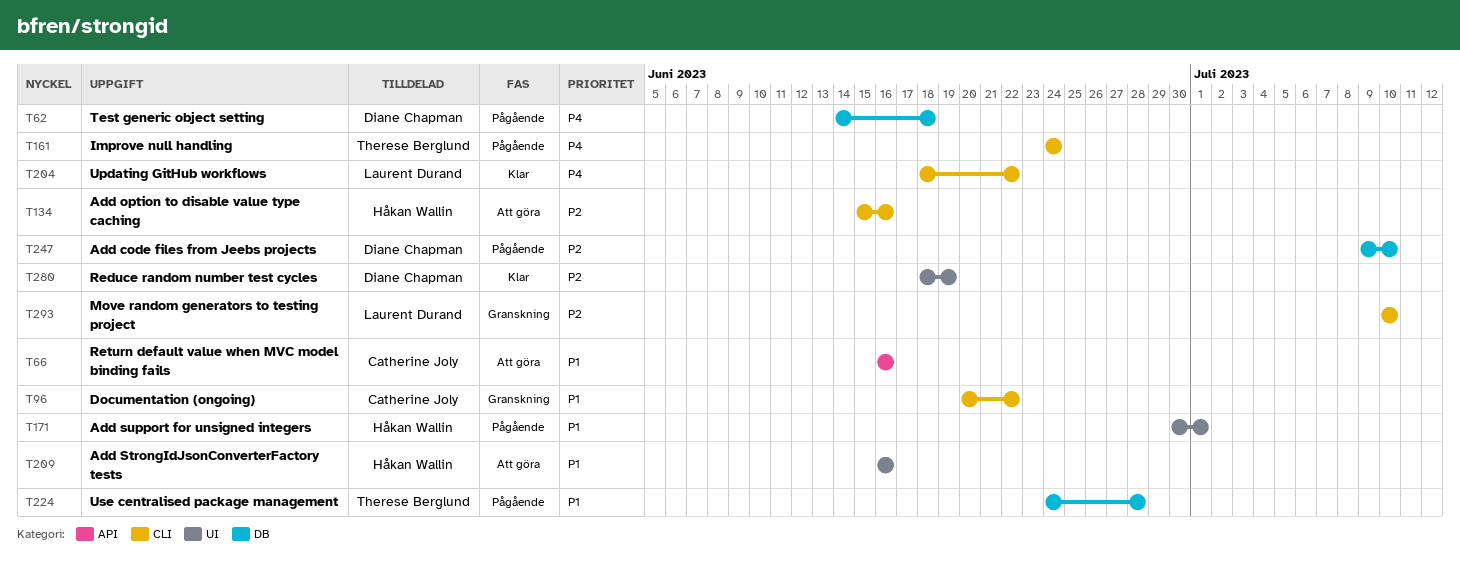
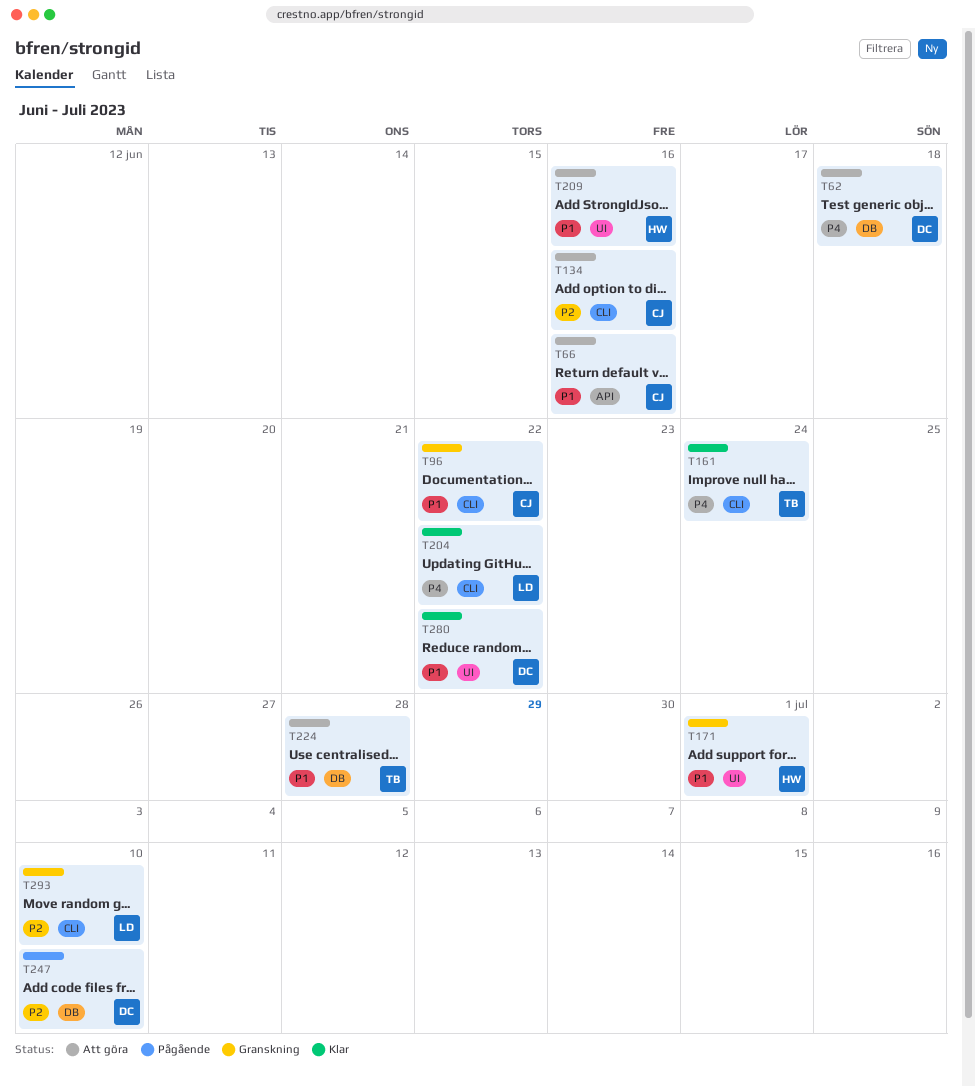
T62, status: Pågående -> Att göra
T134, owner: Håkan Wallin -> Catherine Joly
T161, status: Pågående -> Klar
T171, status: Pågående -> Granskning
T224, status: Pågående -> Att göra
T280, priority: P2 -> P1
T280, due: Jun 19 -> Jun 22

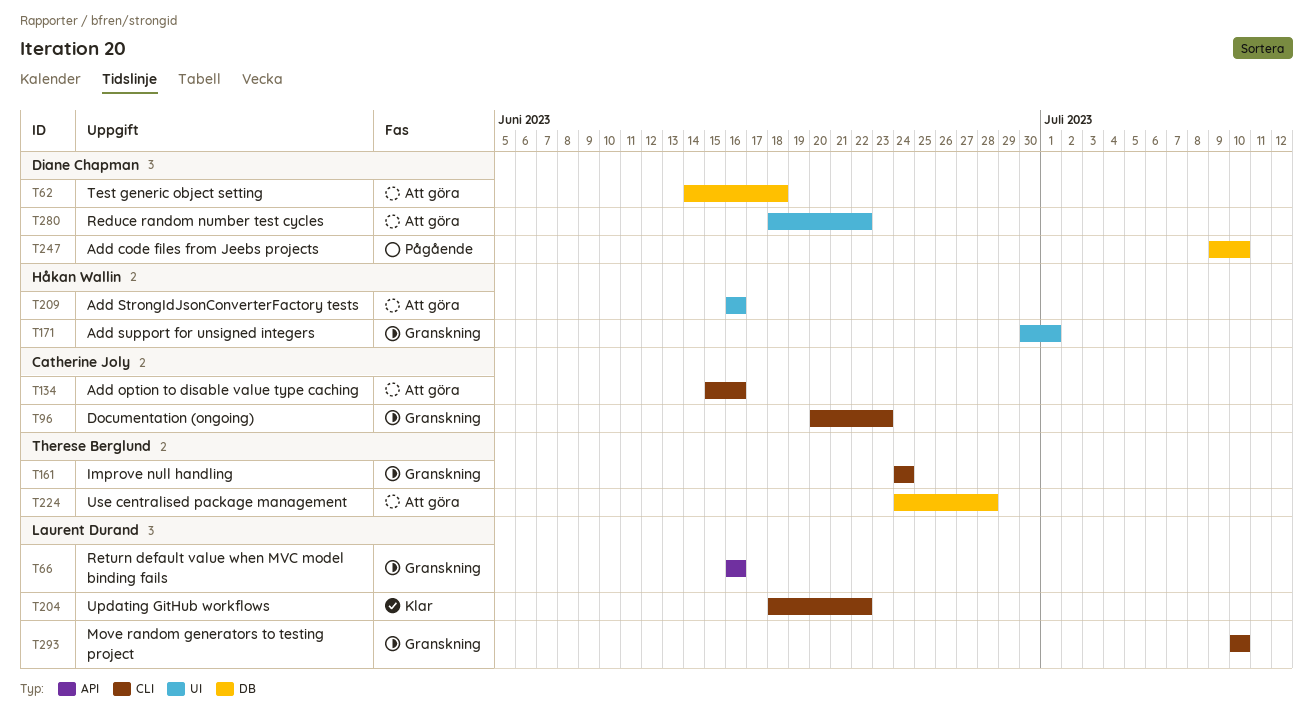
T66, status: Att göra -> Granskning
T66, owner: Catherine Joly -> Laurent Durand
T96, due: Jun 22 -> Jun 23
T161, status: Klar -> Granskning
T280, status: Klar -> Att göra

